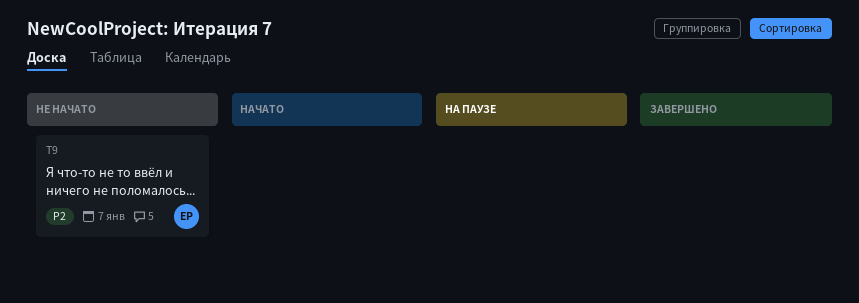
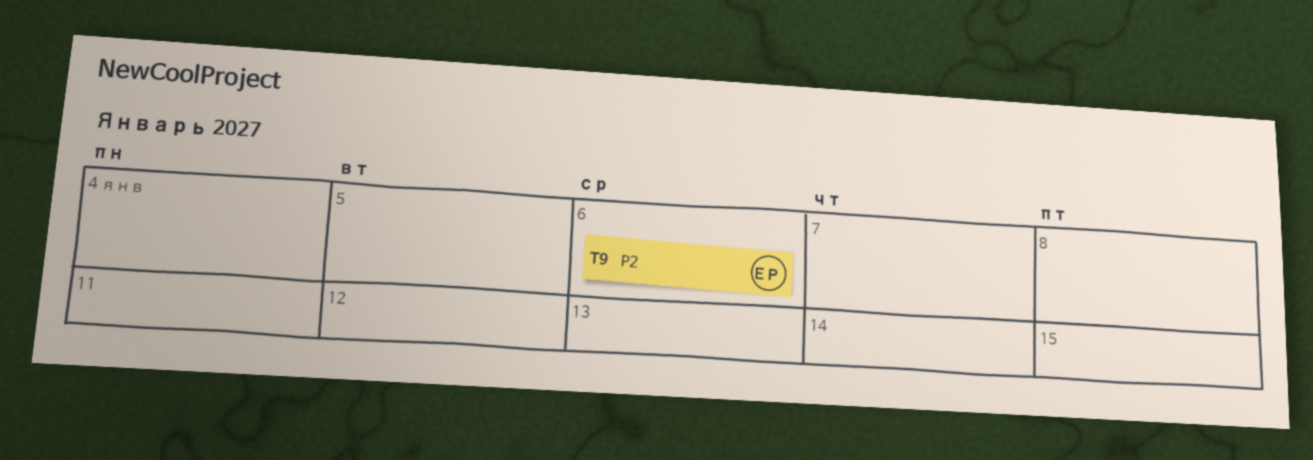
T9, due: Jan 7 -> Jan 6

